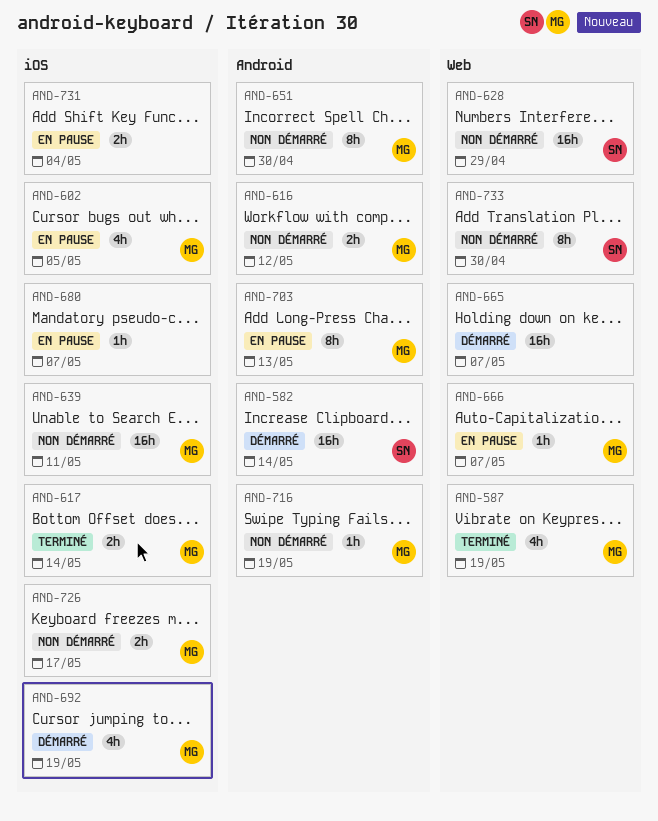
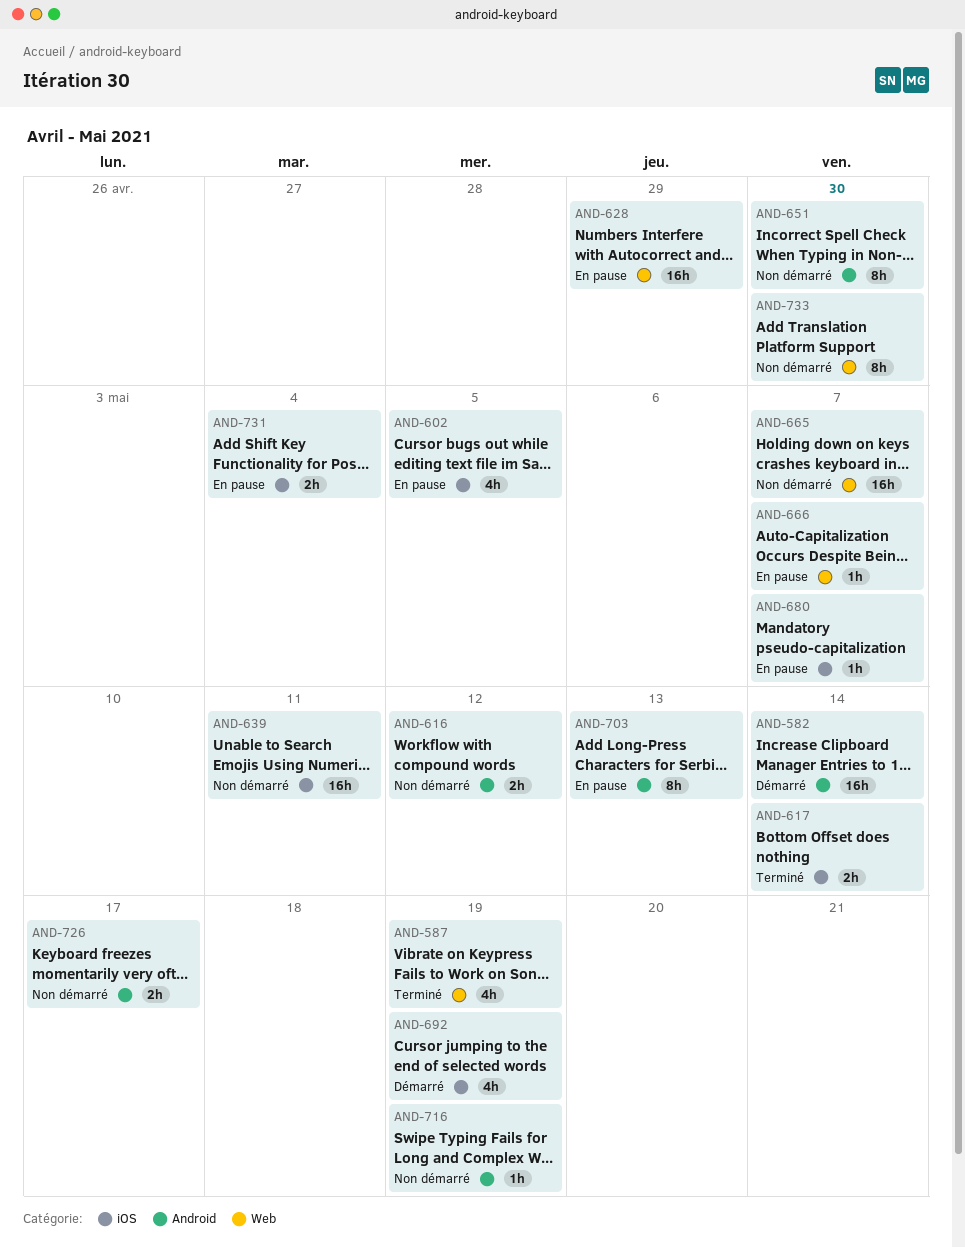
AND-628, status: Non démarré -> En pause
AND-665, status: Démarré -> Non démarré
AND-726, label: iOS -> Android

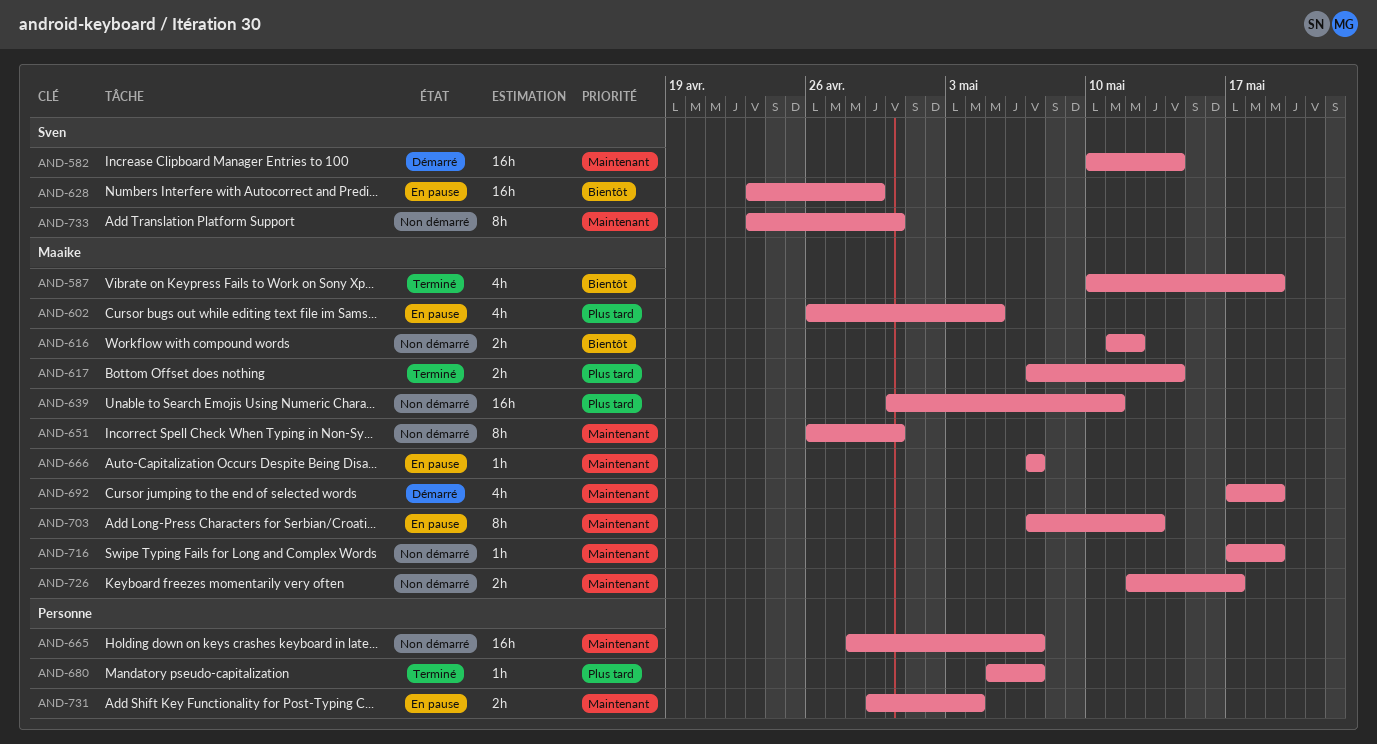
AND-680, status: En pause -> Terminé

